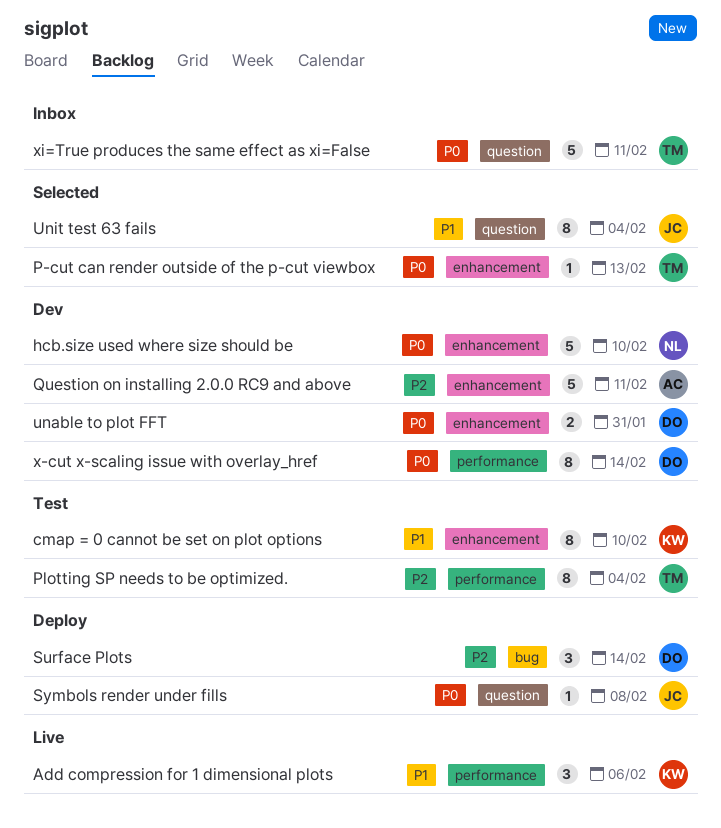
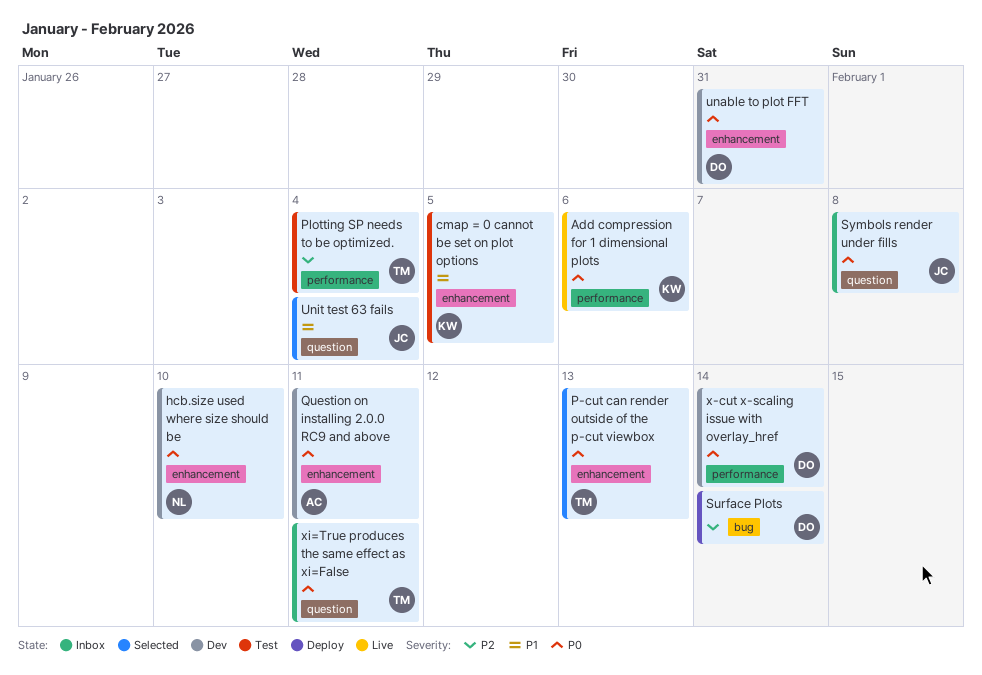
Add compression for 1 dimensional plots, priority: P1 -> P0
cmap = 0 cannot be set on plot options, due: Feb 10 -> Feb 5
Question on installing 2.0.0 RC9 and above, priority: P2 -> P0
Symbols render under fills, status: Deploy -> Inbox

